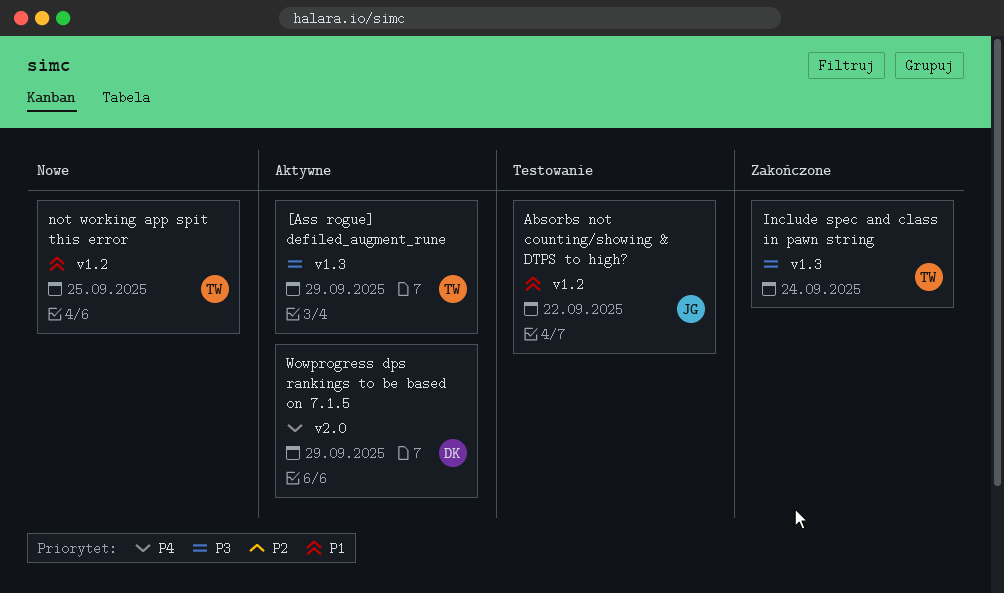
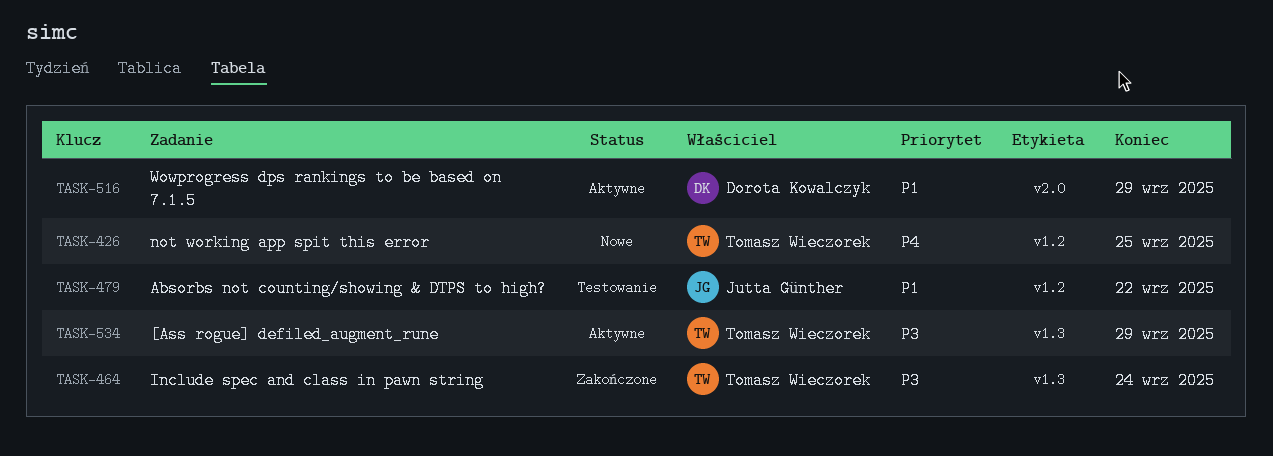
not working app spit this error, priority: P1 -> P4
Wowprogress dps rankings to be based on 7.1.5, priority: P4 -> P1

